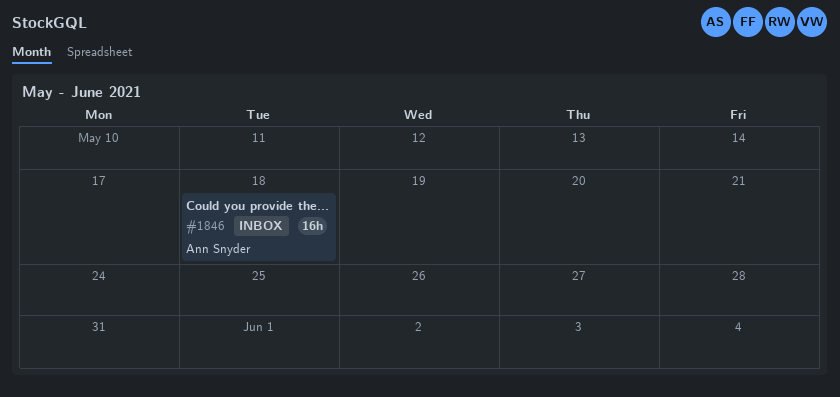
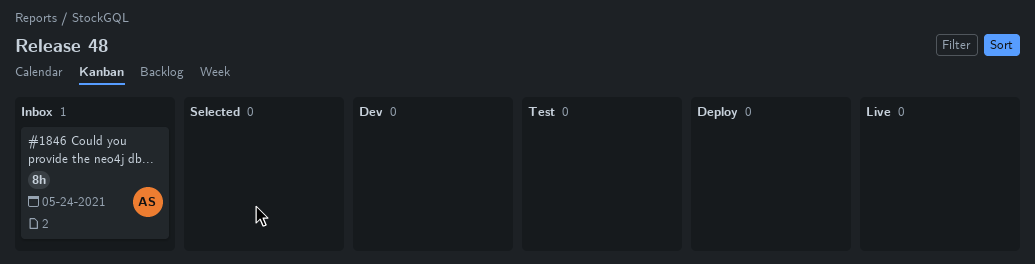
#1846, estimate: 16h -> 8h
#1846, due: May 18 -> May 24

